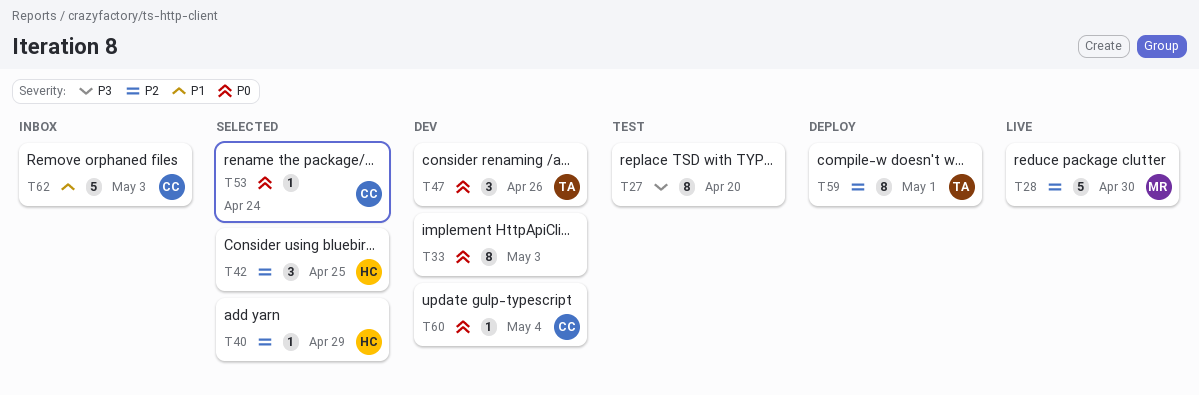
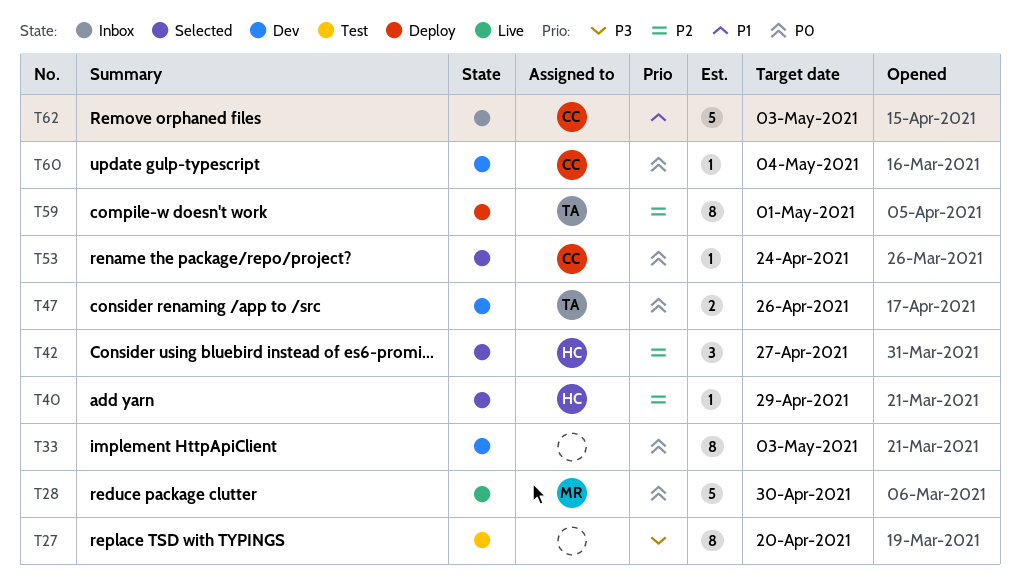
T28, priority: P2 -> P0
T42, due: Apr 25 -> Apr 27
T47, estimate: 3 -> 2

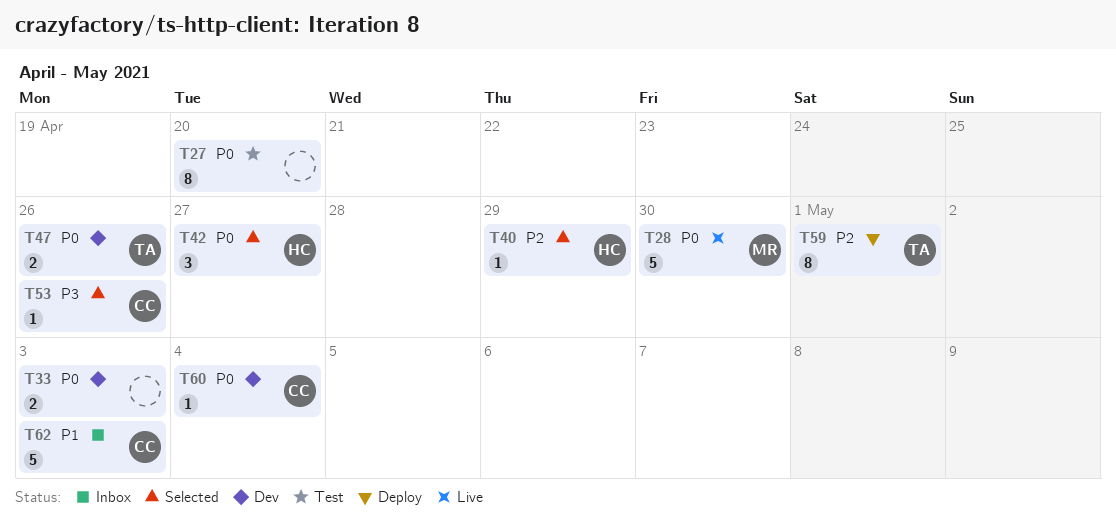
T27, priority: P3 -> P0
T33, estimate: 8 -> 2
T42, priority: P2 -> P0
T53, priority: P0 -> P3
T53, due: Apr 24 -> Apr 26

